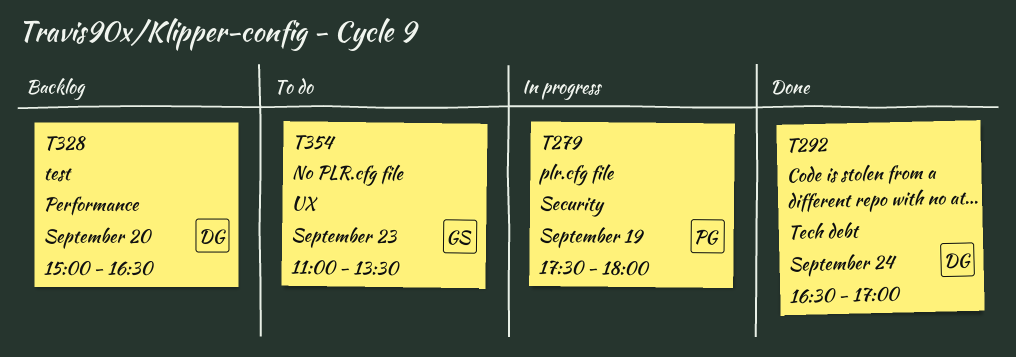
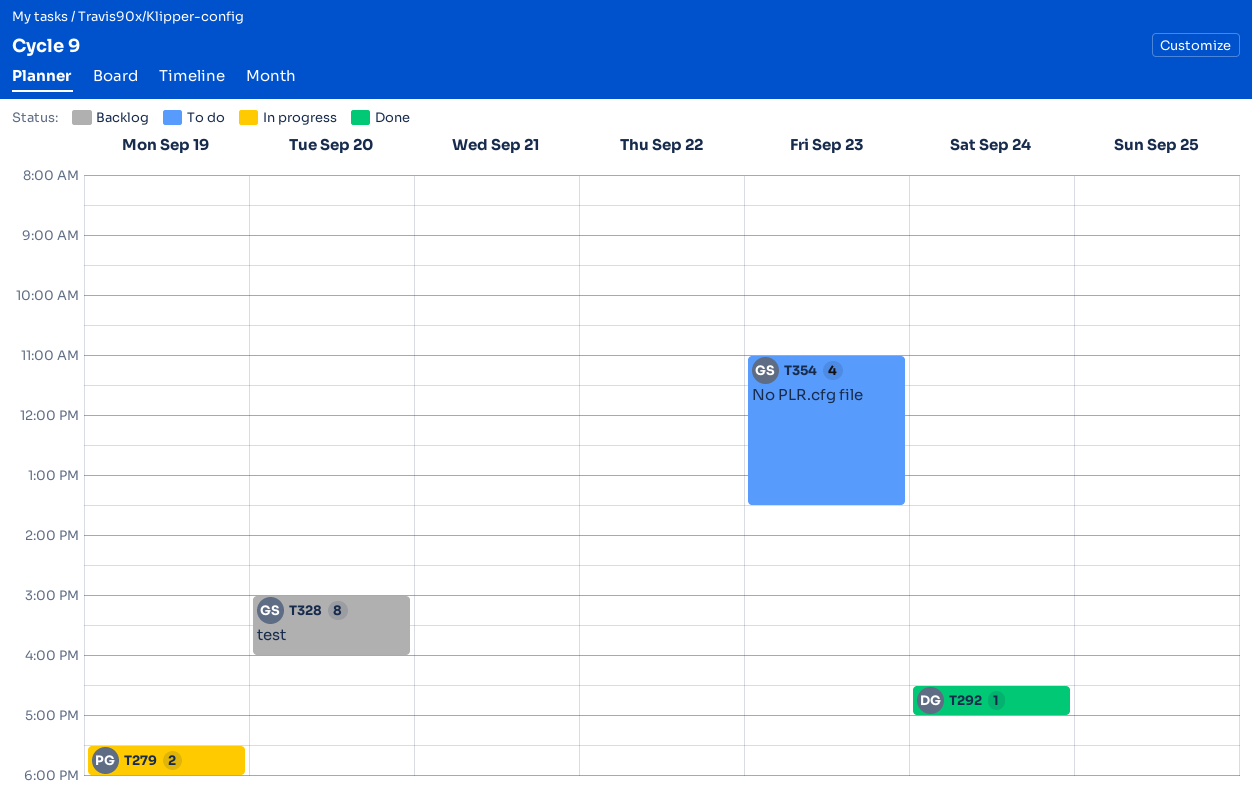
T328, owner: DG -> GS
T328, ends: 16:30 -> 16:00

